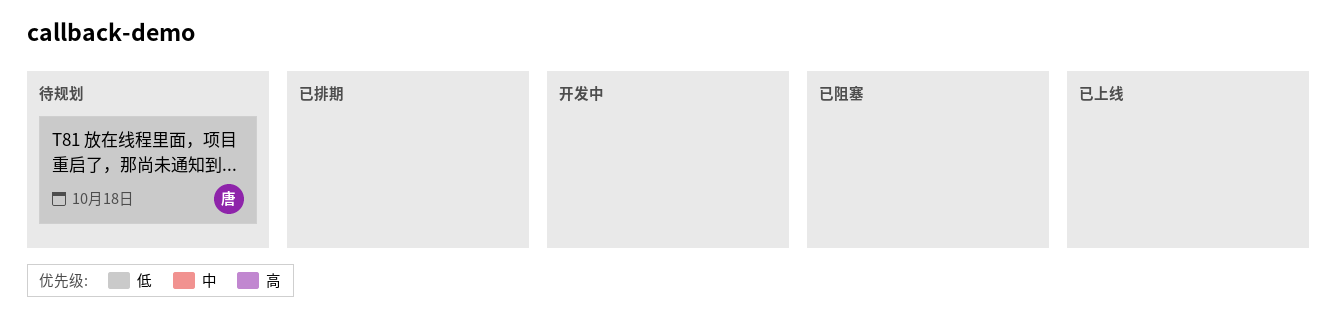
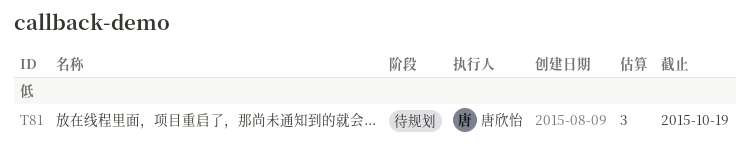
T81, due: Oct 18 -> Oct 19

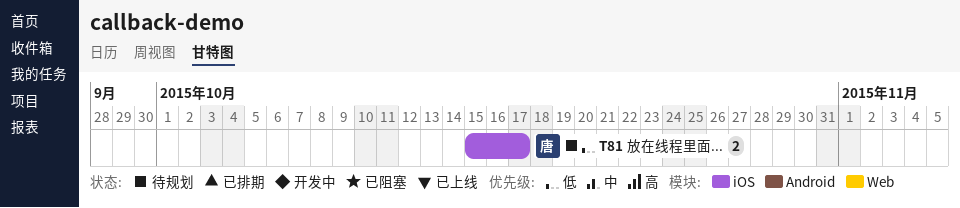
T81, estimate: 3 -> 2
T81, due: Oct 19 -> Oct 17

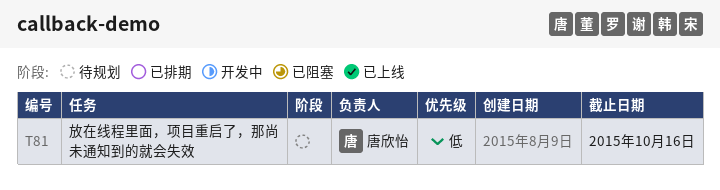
T81, due: Oct 17 -> Oct 16

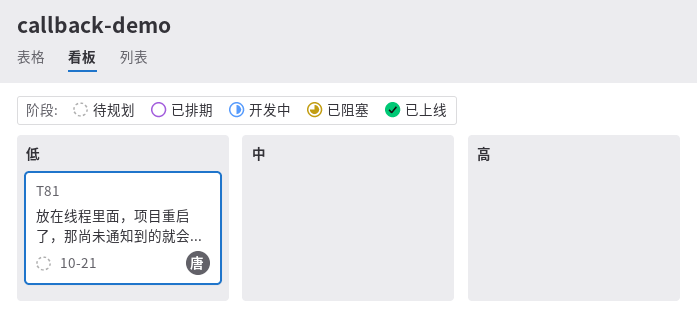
T81, due: Oct 16 -> Oct 21

